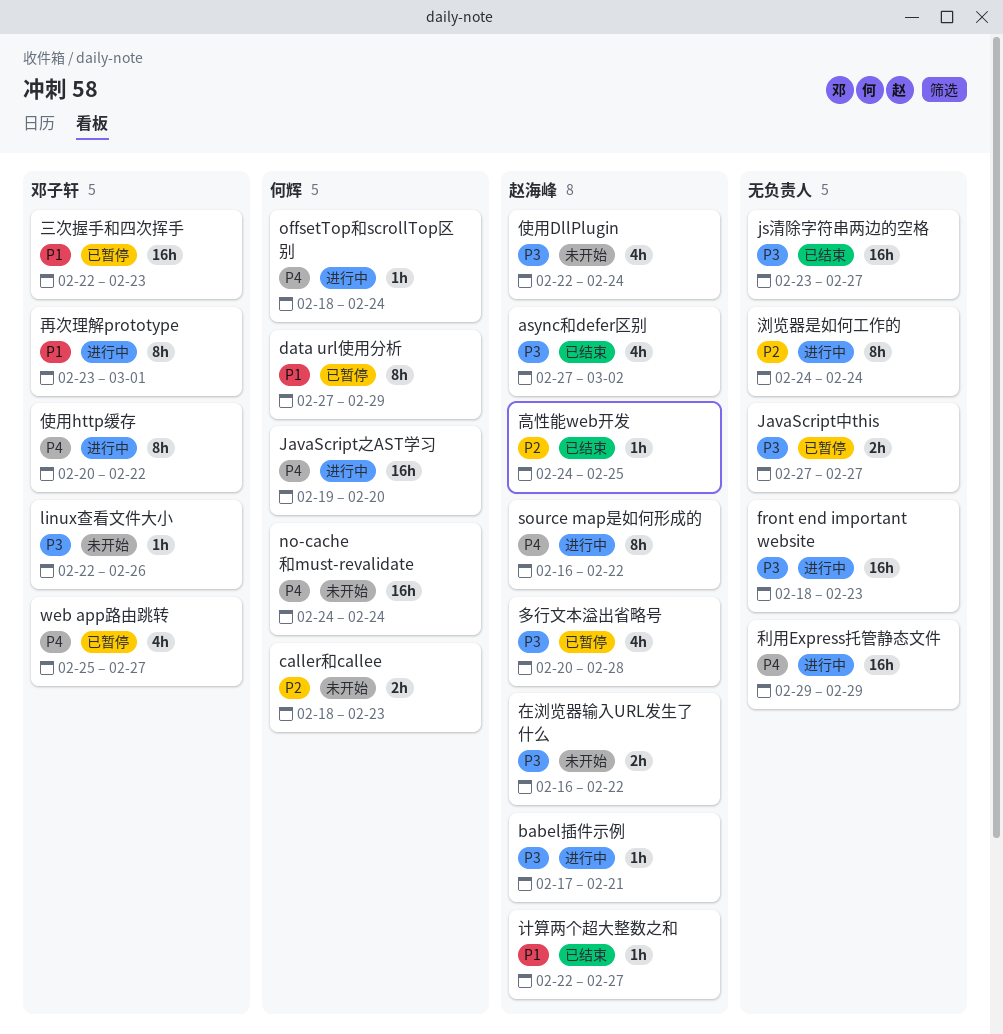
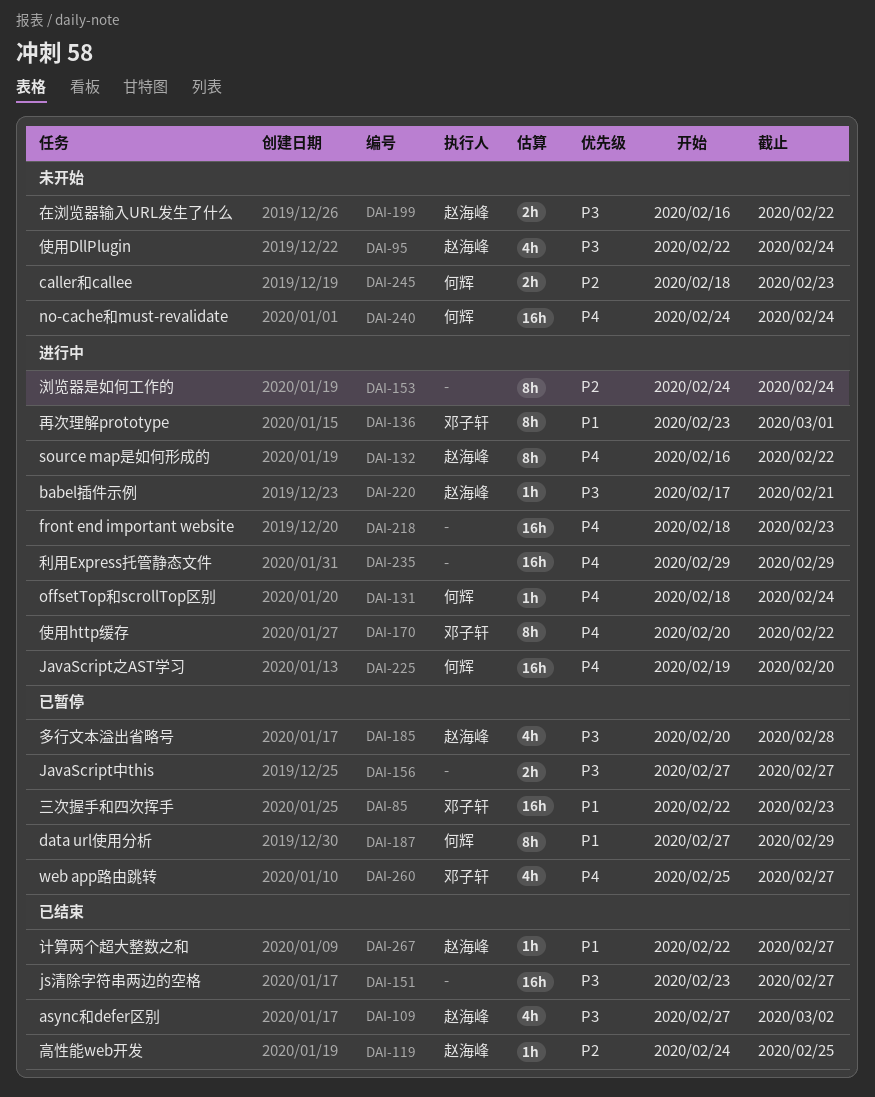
front end important website, priority: P3 -> P4
linux查看文件大小: present -> none

